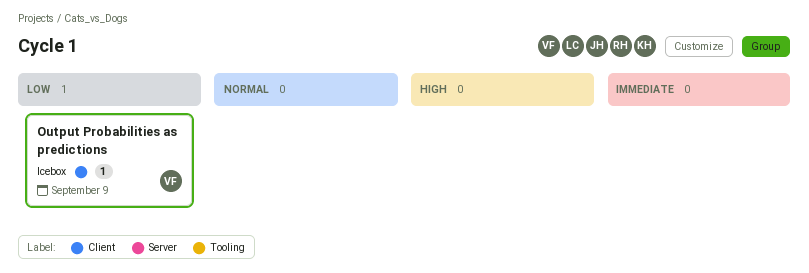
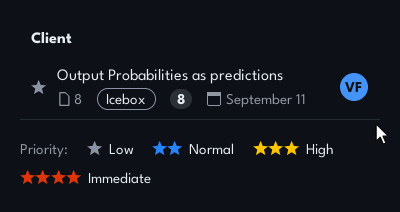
Output Probabilities as predictions, estimate: 1 -> 8
Output Probabilities as predictions, due: Sep 9 -> Sep 11

